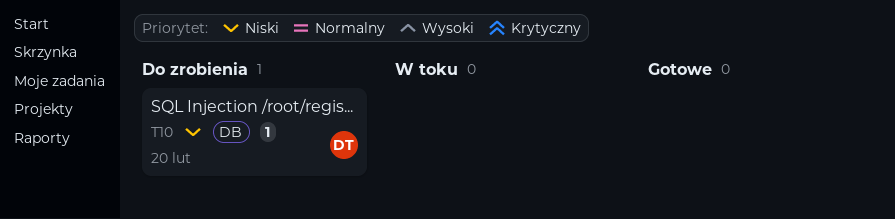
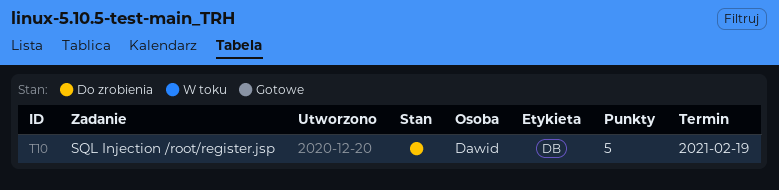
T10, estimate: 1 -> 5
T10, due: Feb 20 -> Feb 19

